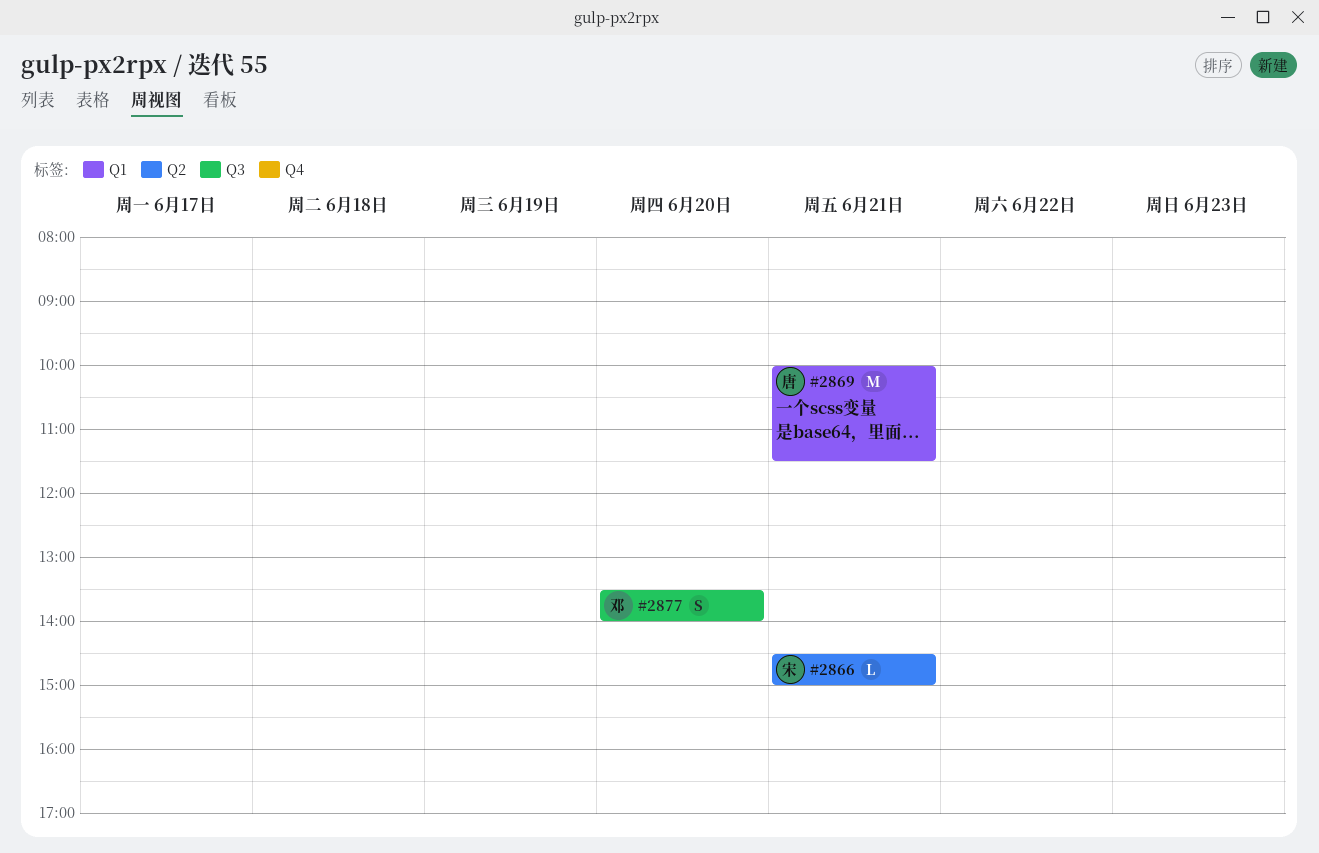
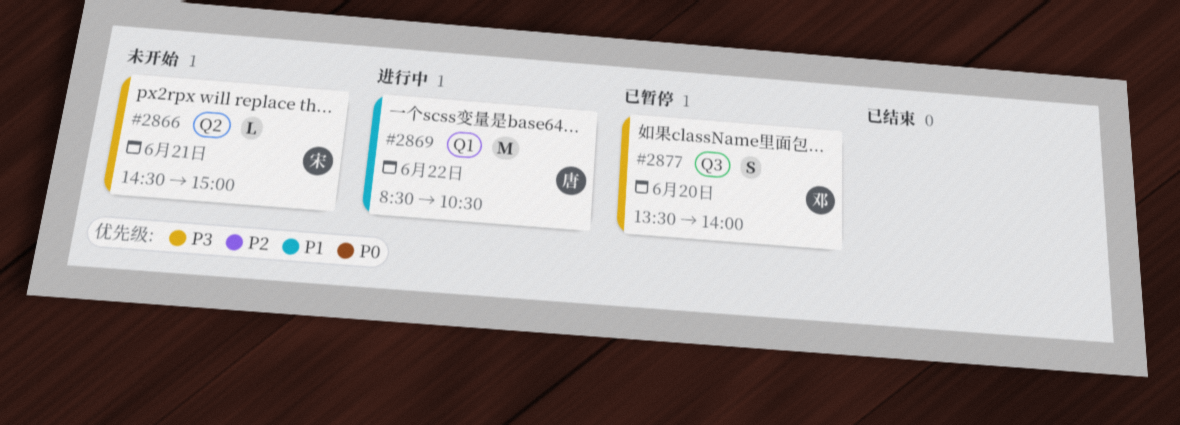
#2869, day: Jun 21 -> Jun 22
#2869, begins: 10:00 -> 08:30
#2869, ends: 11:30 -> 10:30

